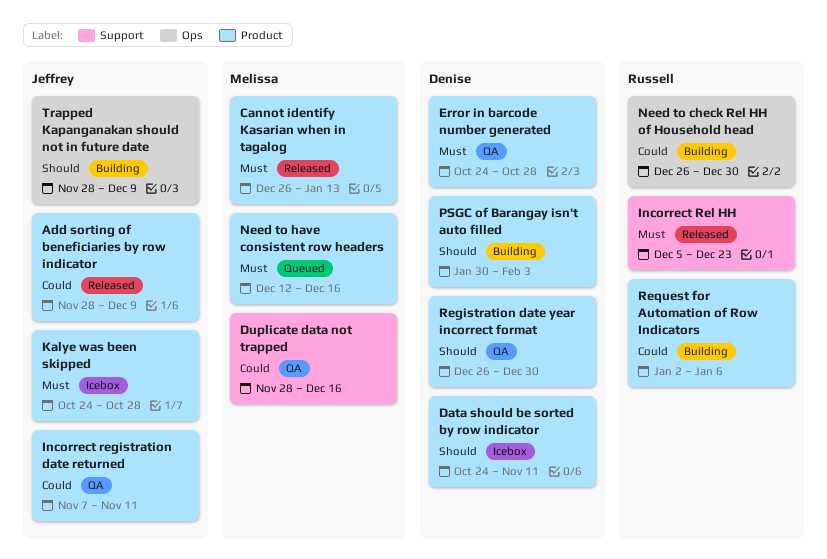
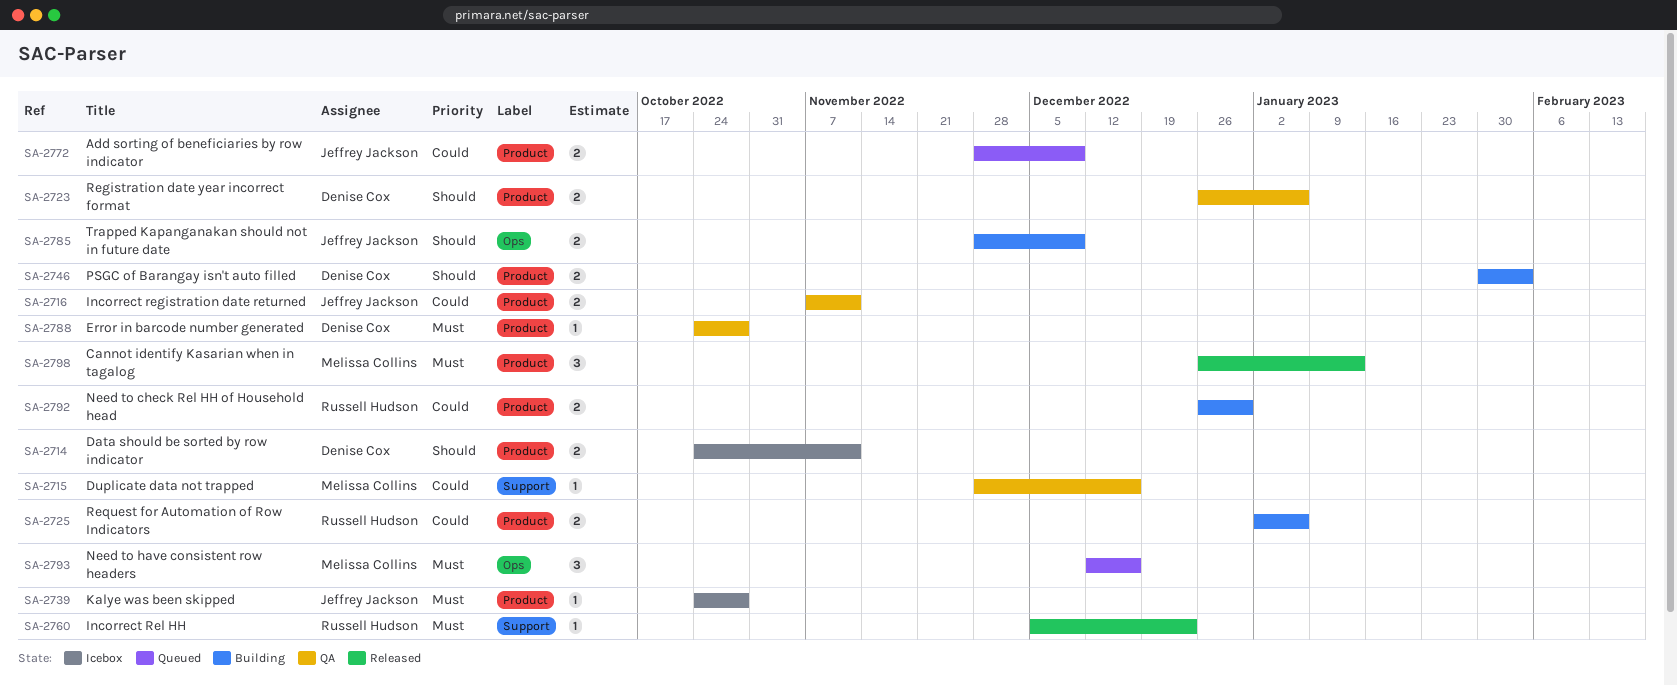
Add sorting of beneficiaries by row indicator, status: Released -> Queued
Need to check Rel HH of Household head, label: Ops -> Product
Need to have consistent row headers, label: Product -> Ops
Registration date year incorrect format, due: Dec 30 -> Jan 6

